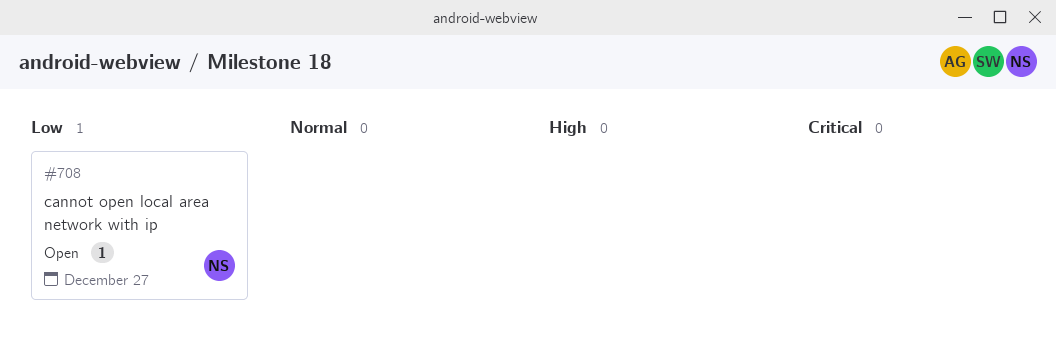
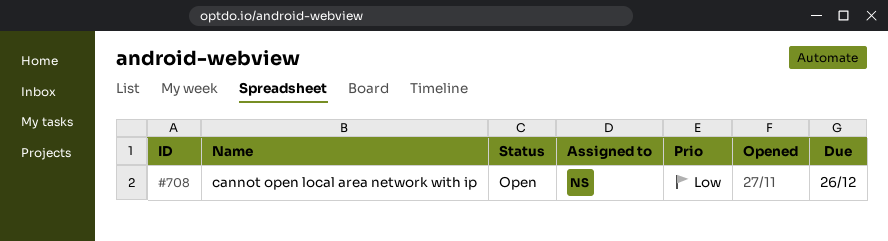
#708, due: Dec 27 -> Dec 26

